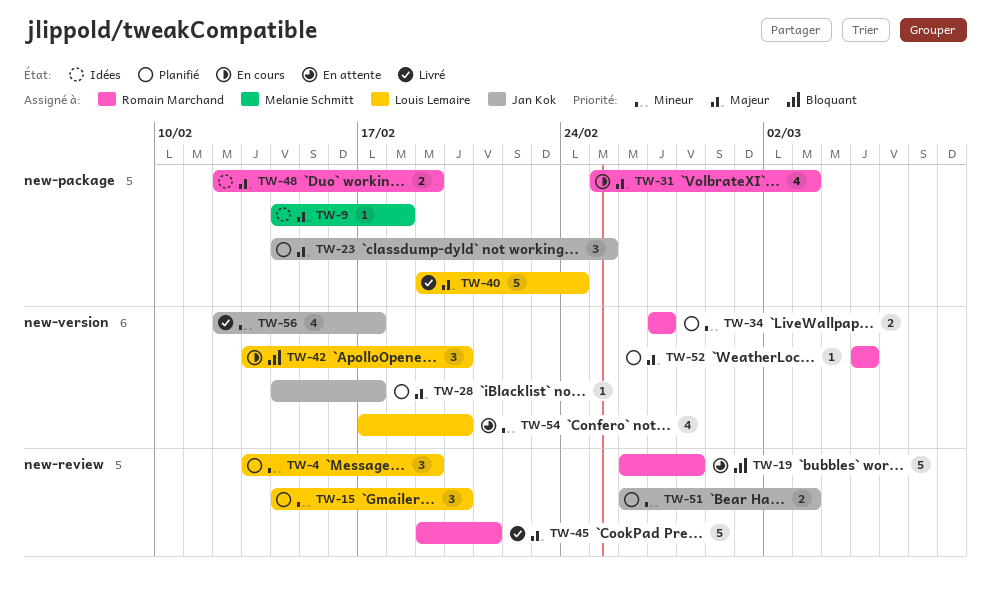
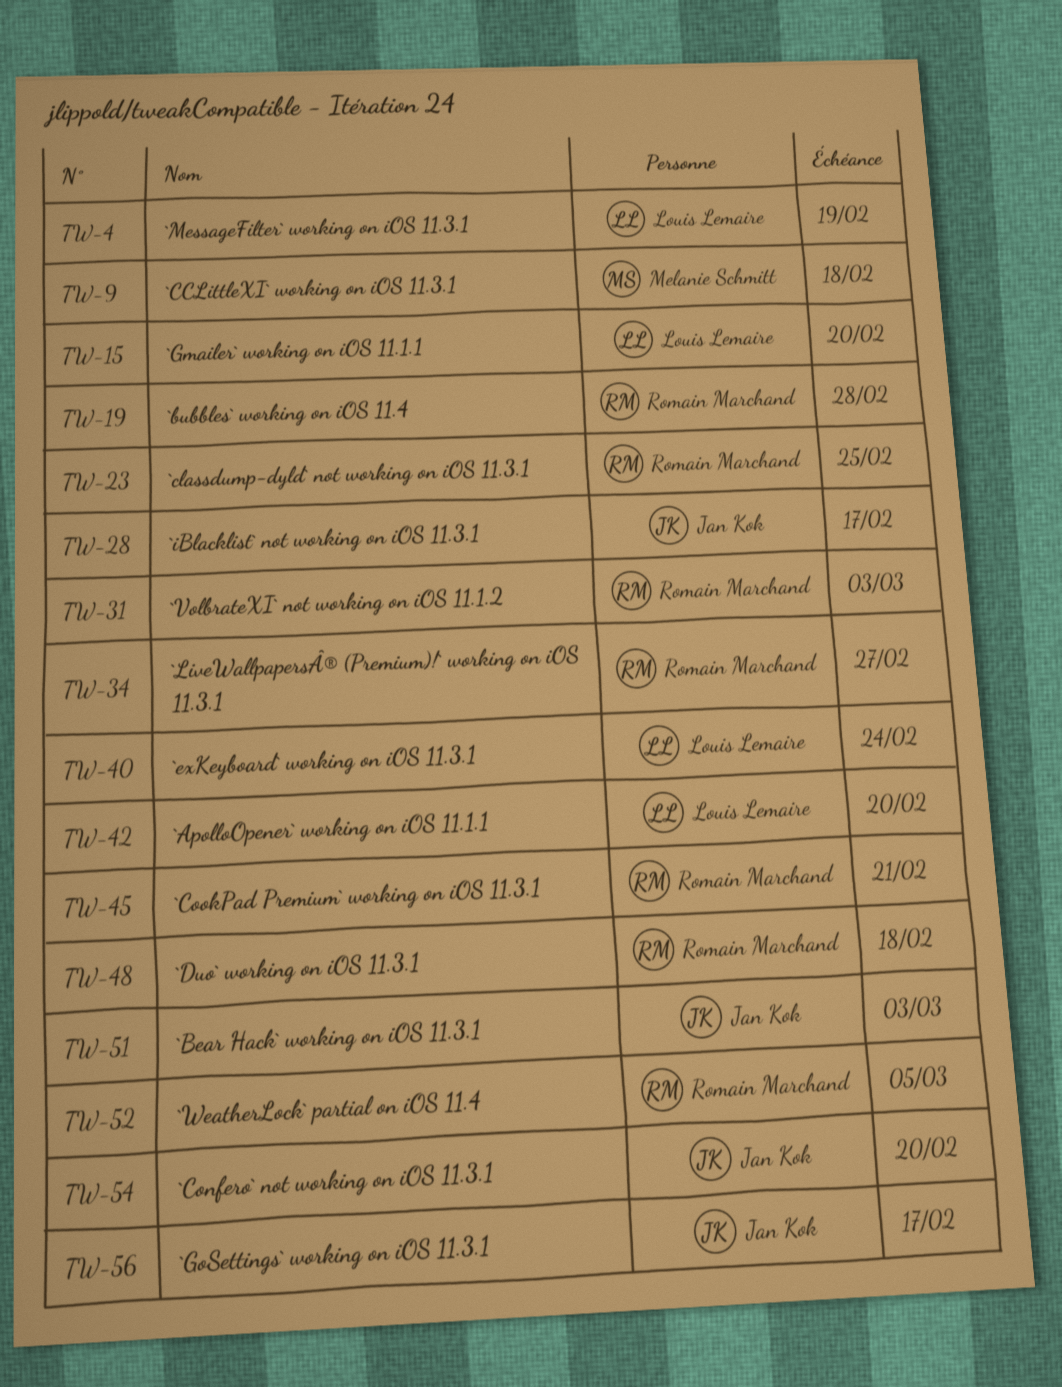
TW-23, owner: Jan Kok -> Romain Marchand
TW-48, due: Feb 19 -> Feb 18
TW-54, owner: Louis Lemaire -> Jan Kok

